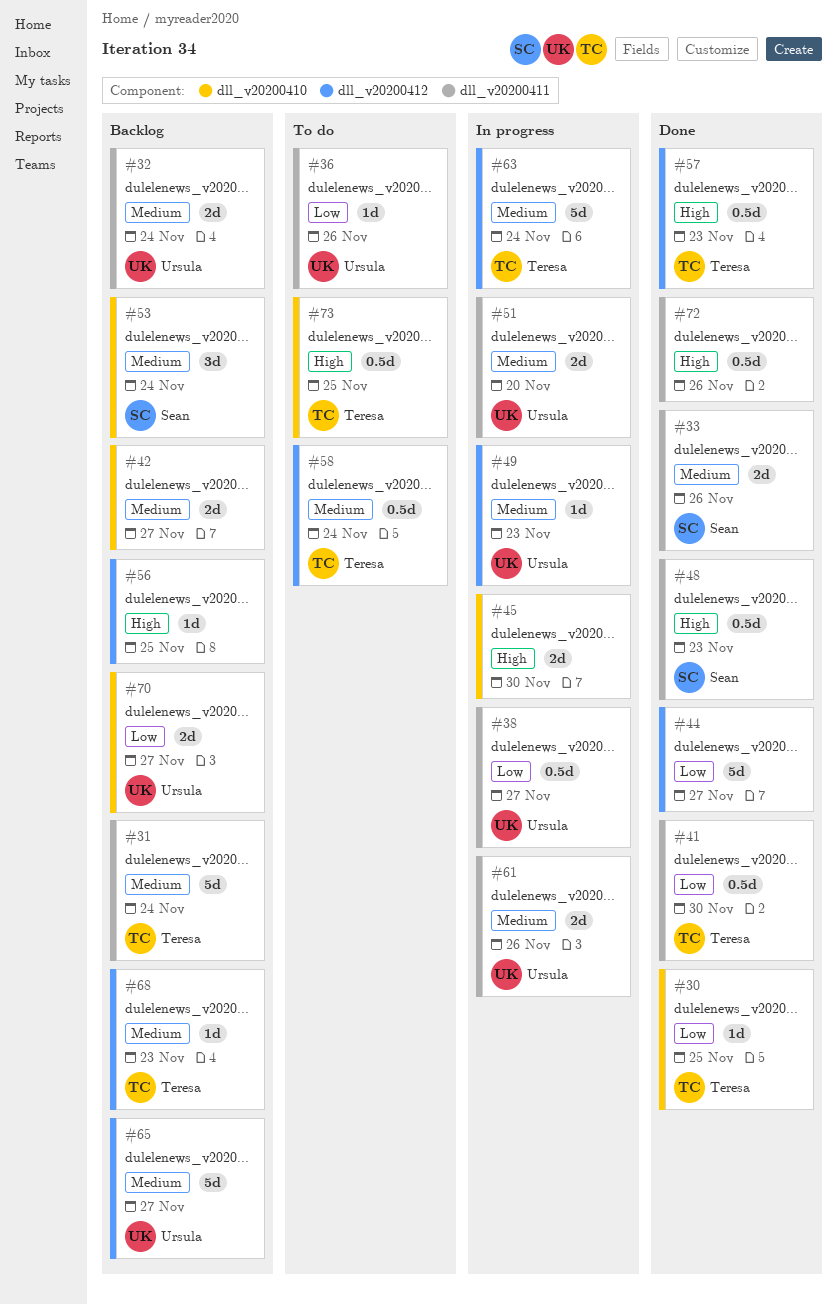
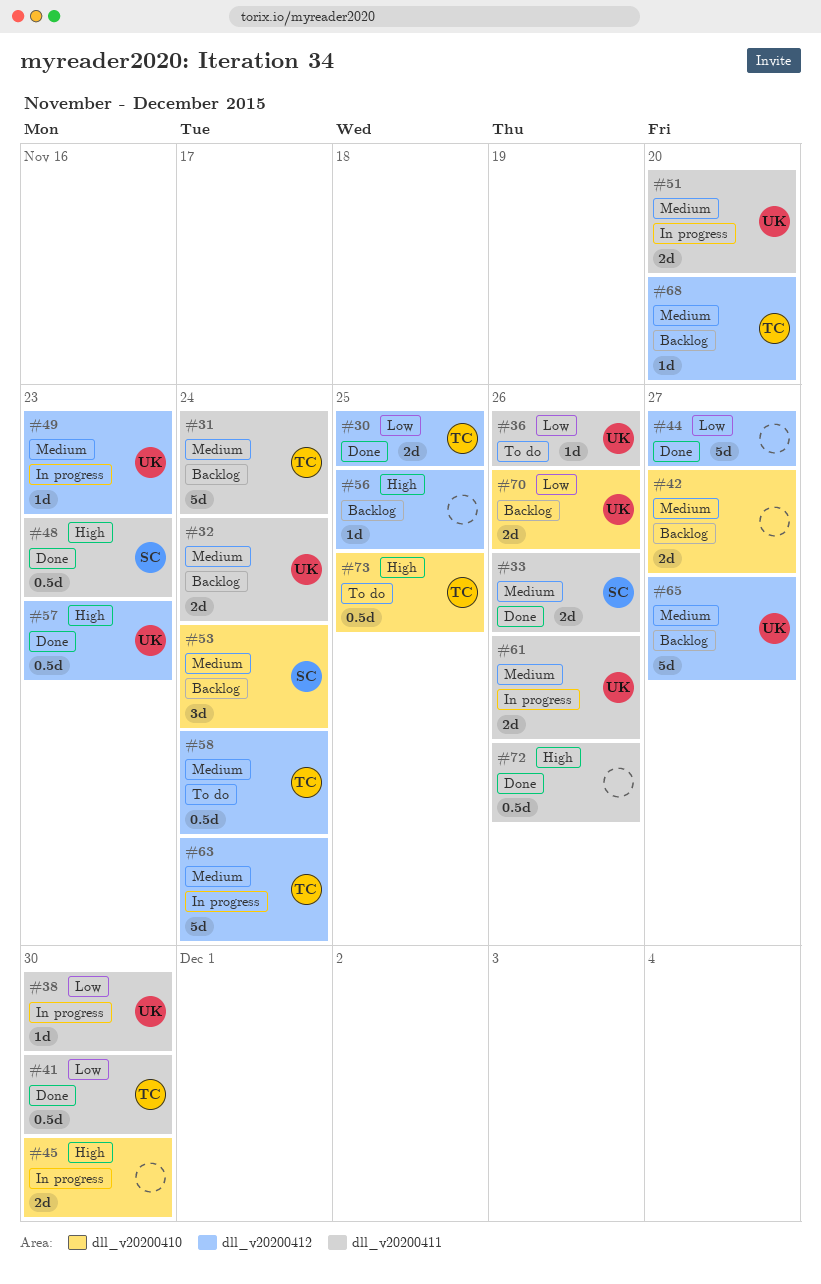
#30, label: dll_v20200410 -> dll_v20200412
#30, estimate: 1d -> 2d
#38, estimate: 0.5d -> 1d
#38, due: Nov 27 -> Nov 30
#57, owner: Teresa -> Ursula
#68, due: Nov 23 -> Nov 20
#70, due: Nov 27 -> Nov 26

